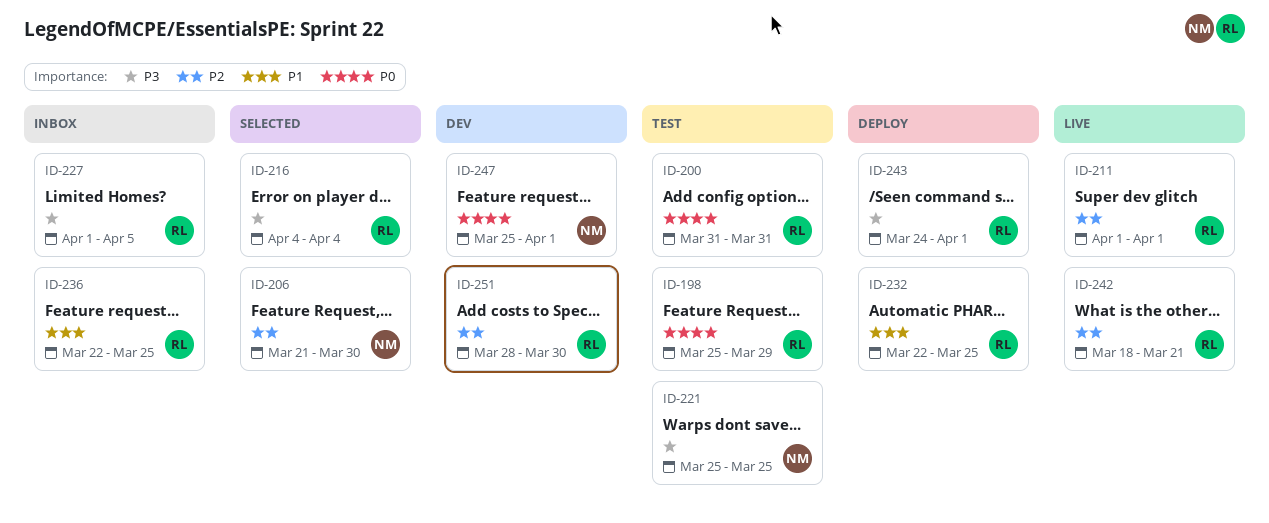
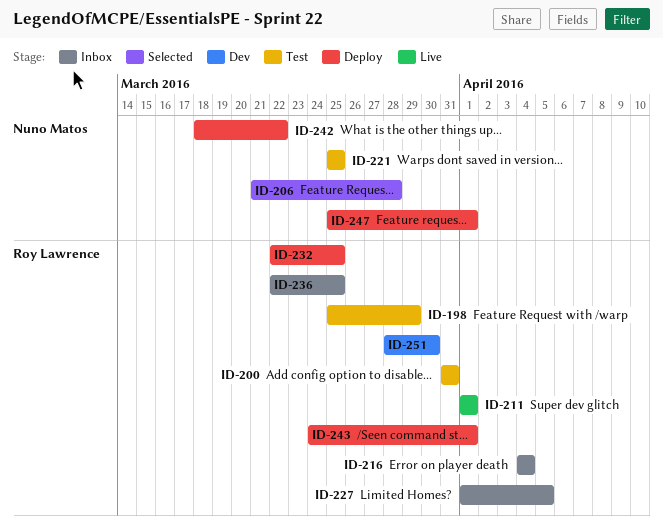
ID-206, due: Mar 30 -> Mar 28
ID-216, status: Selected -> Inbox
ID-242, status: Live -> Deploy
ID-242, owner: Roy Lawrence -> Nuno Matos
ID-242, due: Mar 21 -> Mar 22
ID-247, status: Dev -> Deploy

